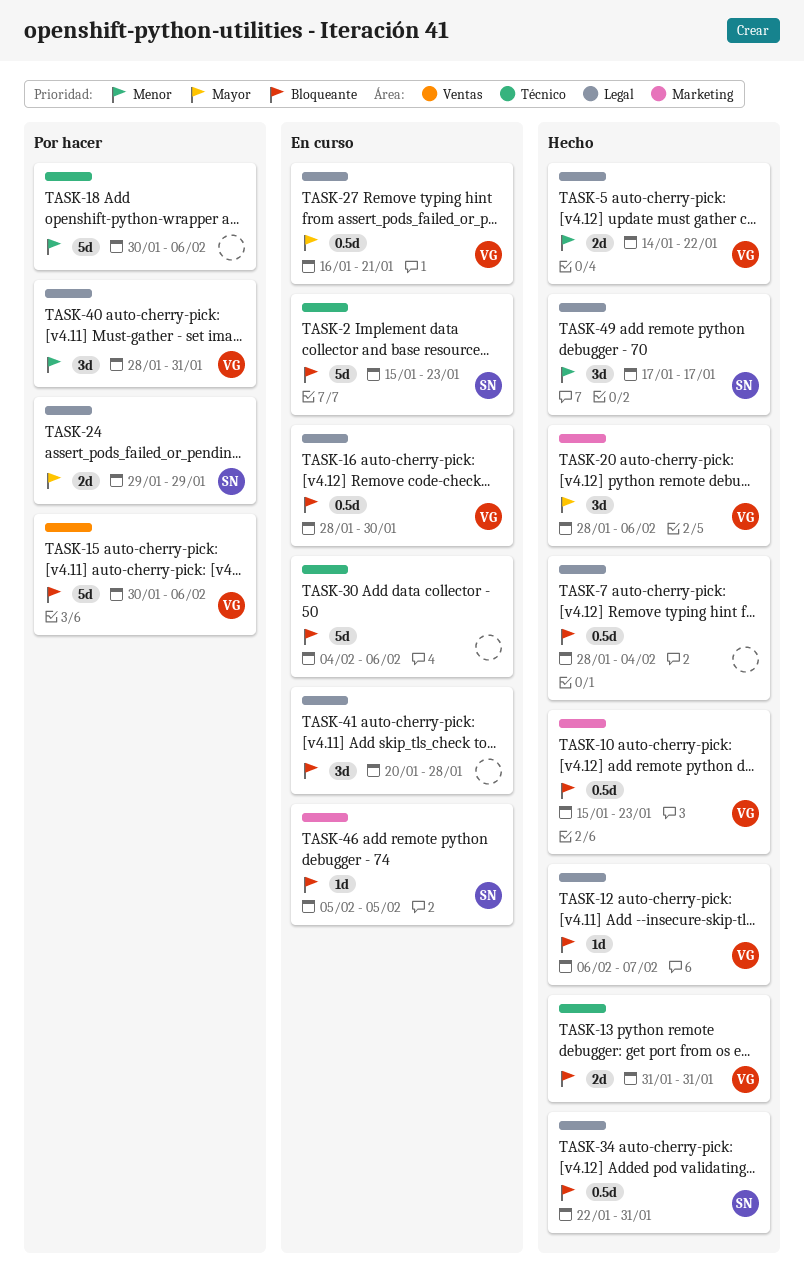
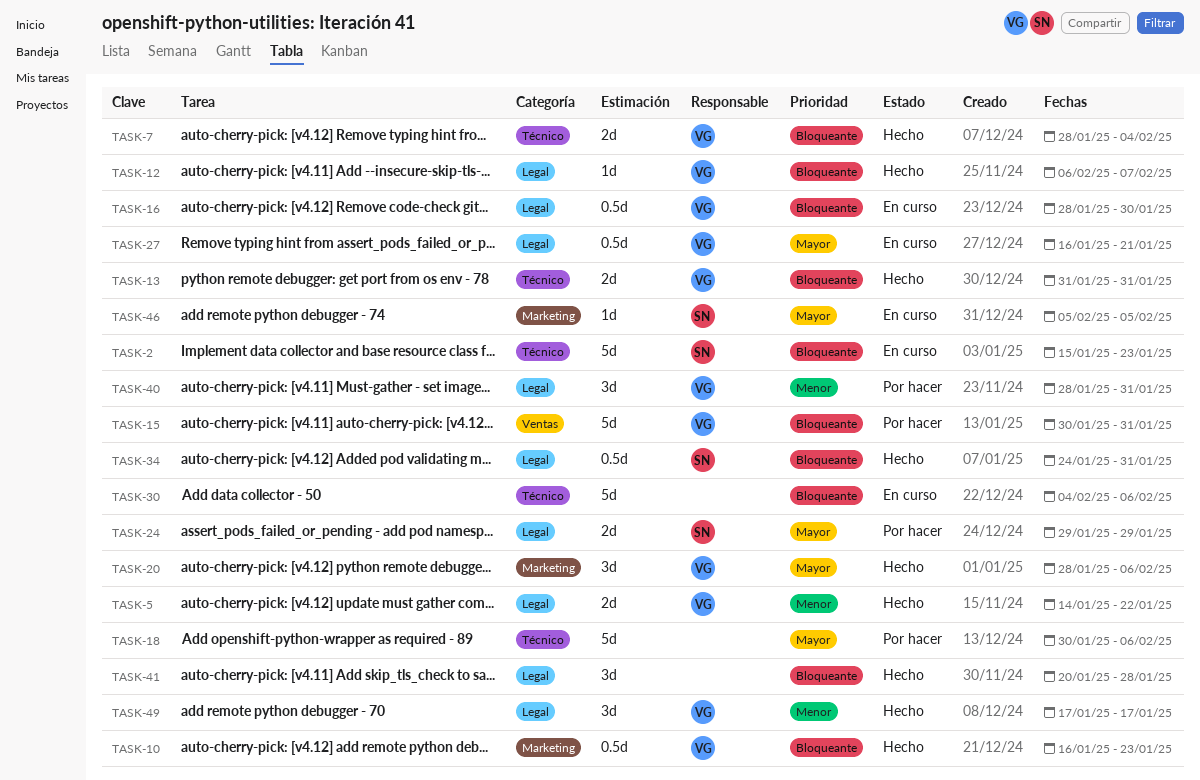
TASK-7, owner: none -> VG
TASK-7, label: Legal -> Técnico
TASK-7, estimate: 0.5d -> 2d
TASK-10, start: Jan 15 -> Jan 16
TASK-15, due: Feb 6 -> Jan 31
TASK-18, priority: Menor -> Mayor
TASK-34, start: Jan 22 -> Jan 24
TASK-41, status: En curso -> Hecho
TASK-46, priority: Bloqueante -> Mayor
TASK-49, owner: SN -> VG

